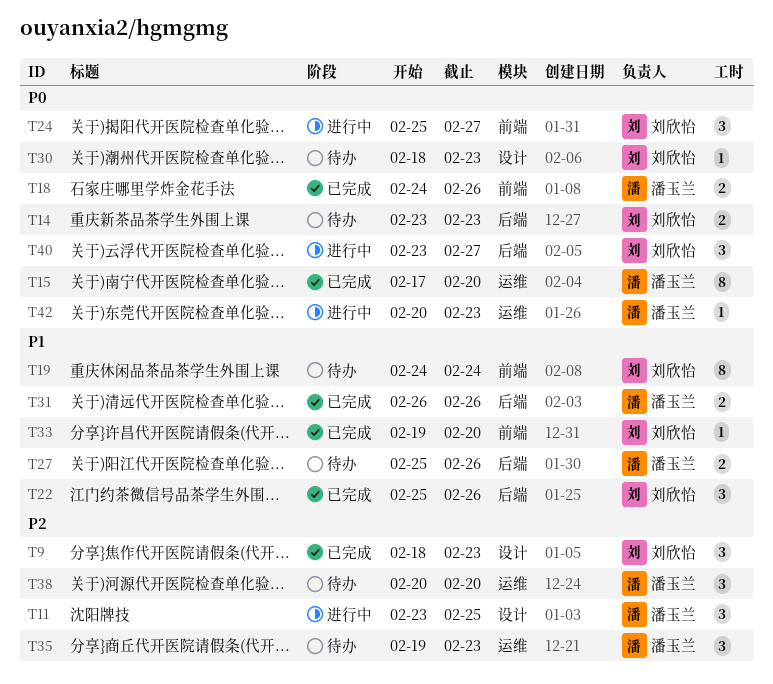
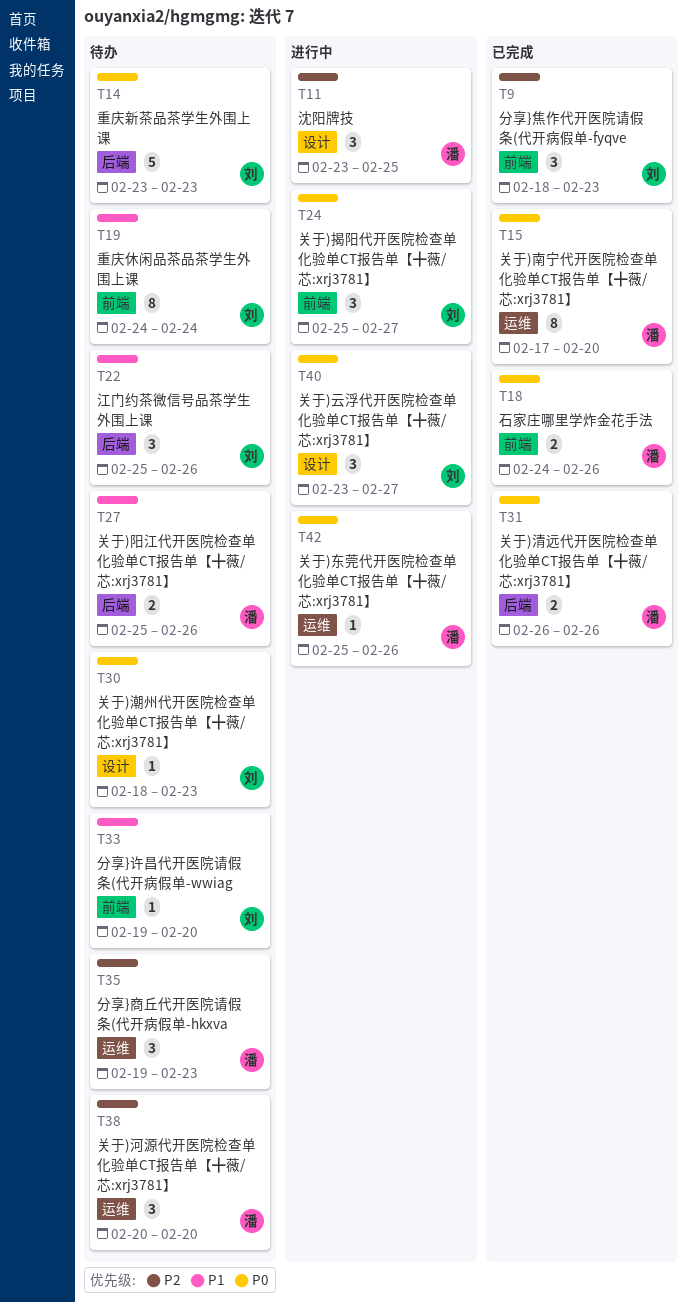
T9, label: 设计 -> 前端
T14, estimate: 2 -> 5
T22, status: 已完成 -> 待办
T31, priority: P1 -> P0
T33, status: 已完成 -> 待办
T40, label: 后端 -> 设计
T42, start: Feb 20 -> Feb 25
T42, due: Feb 23 -> Feb 26

